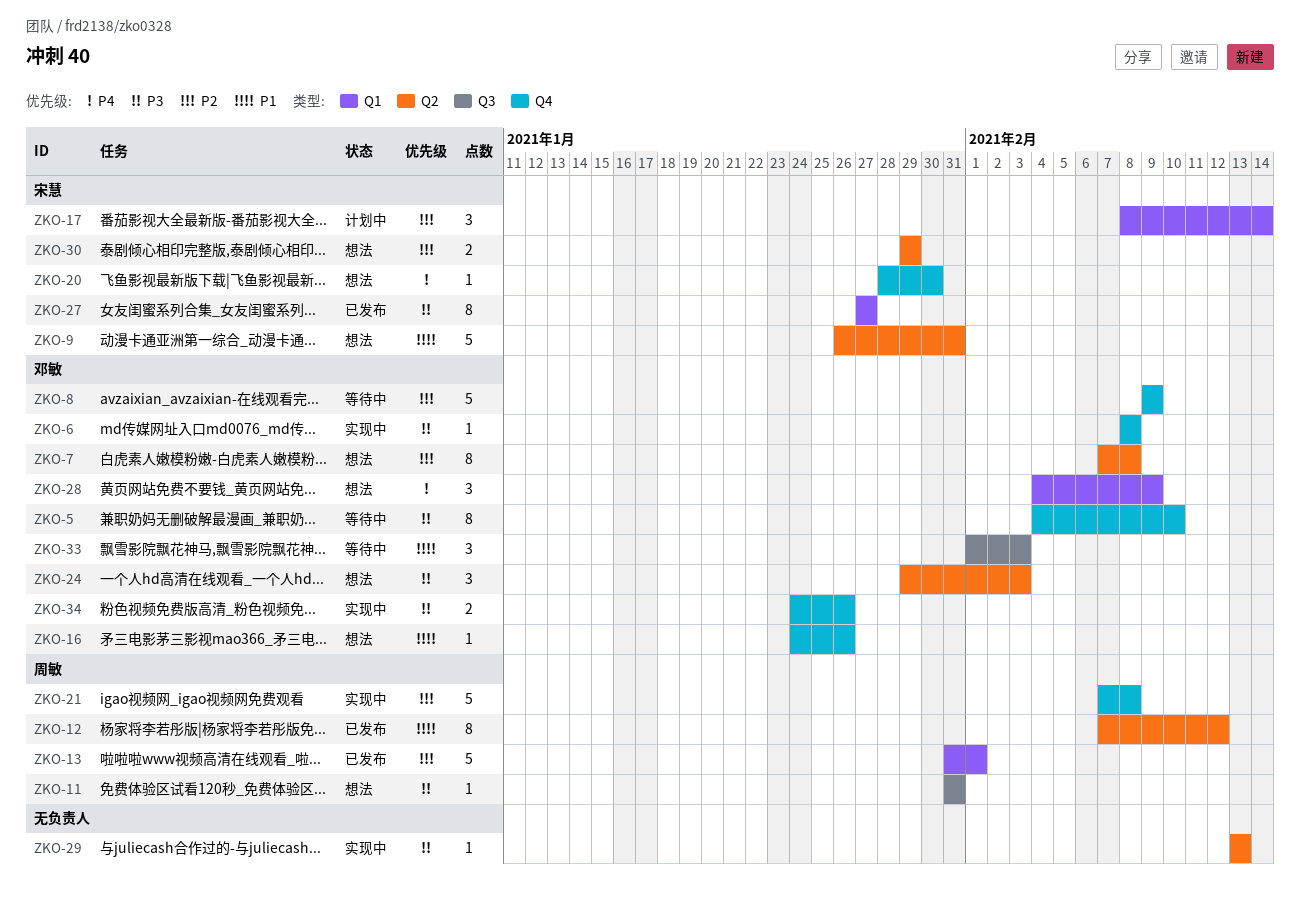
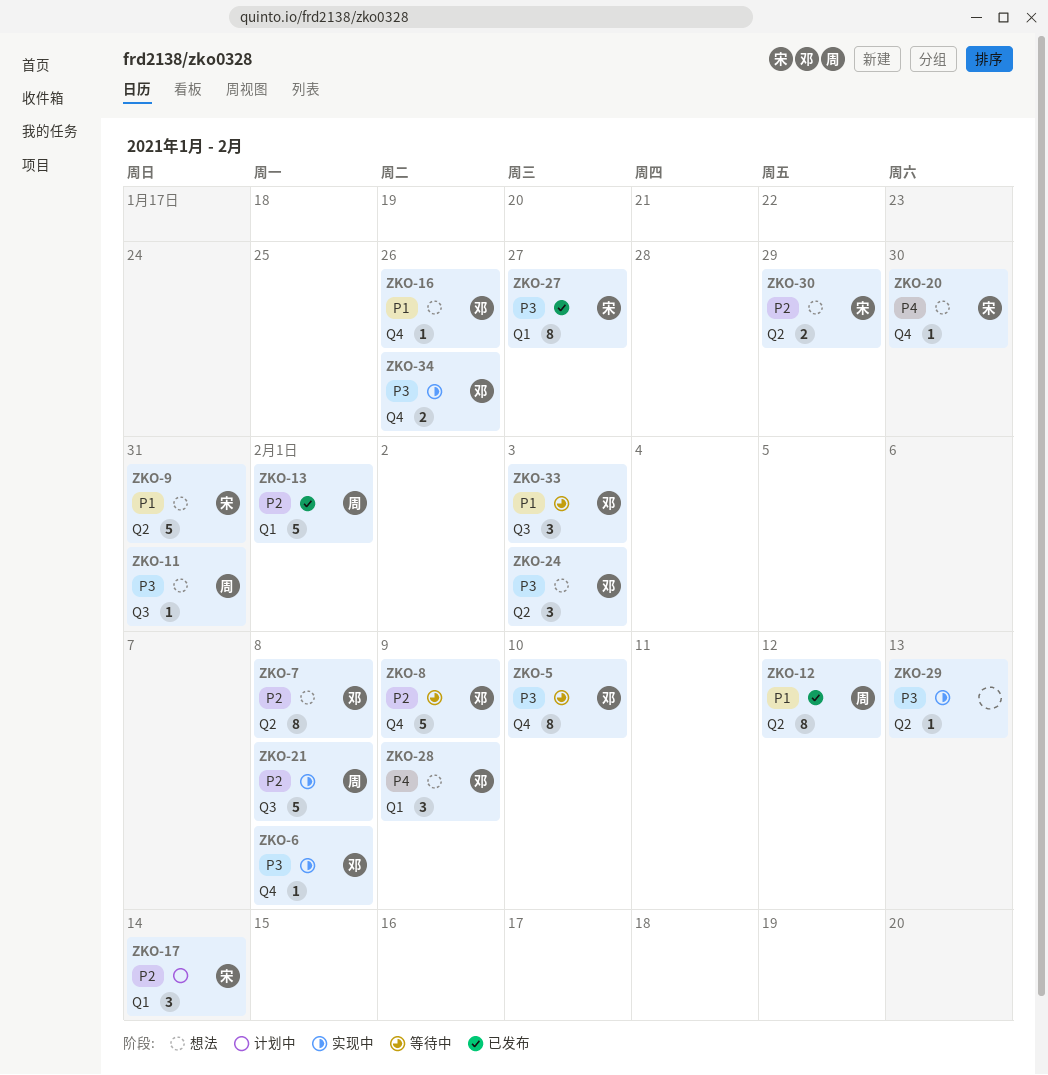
ZKO-21, label: Q4 -> Q3

